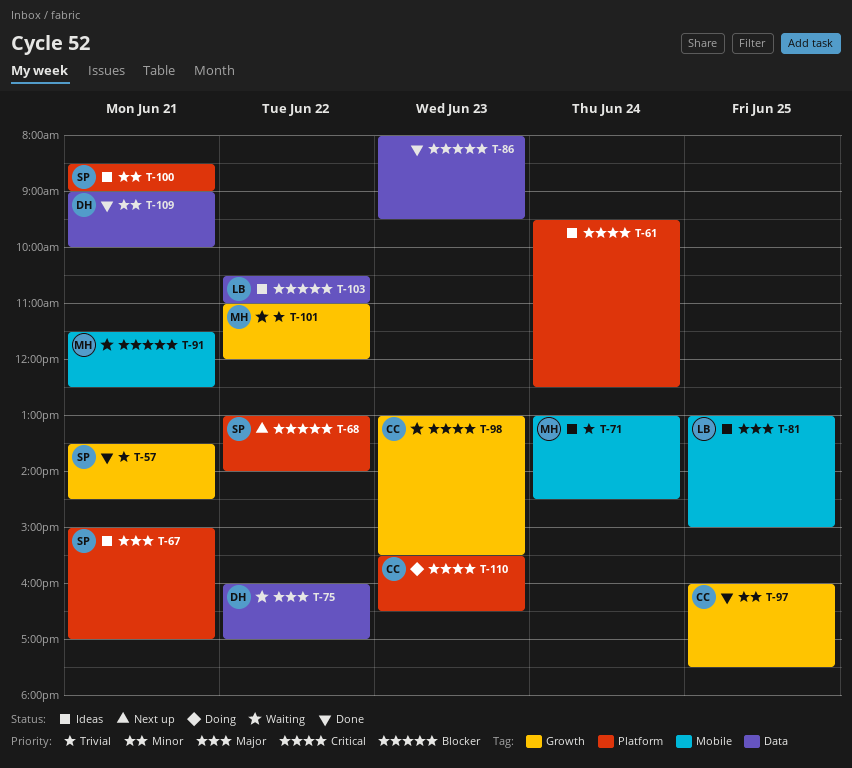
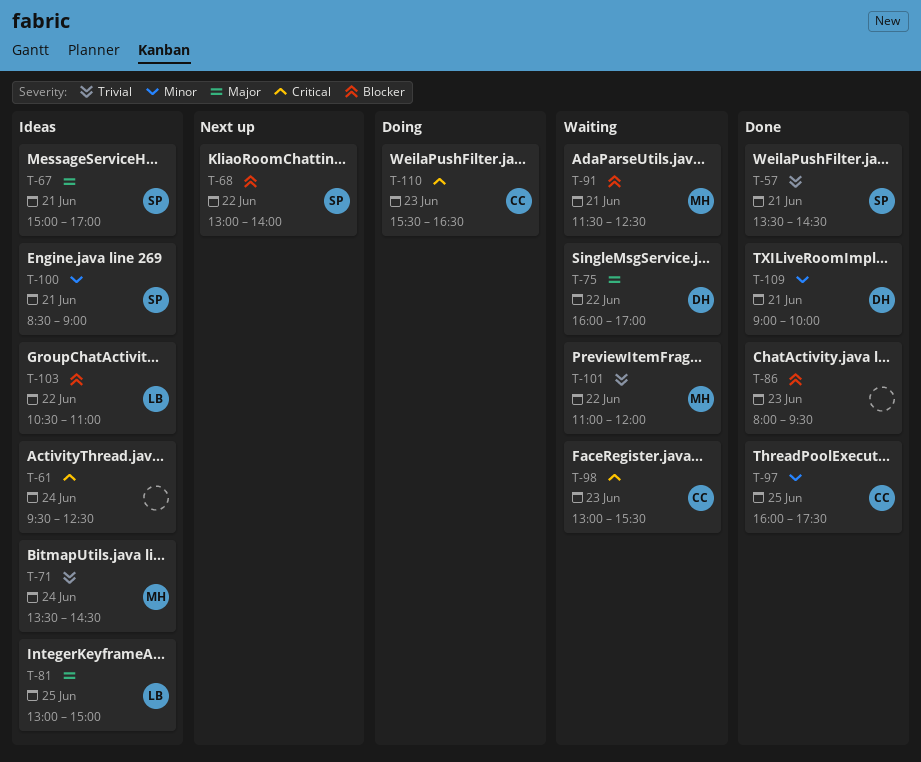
T-71, begins: 13:00 -> 13:30

